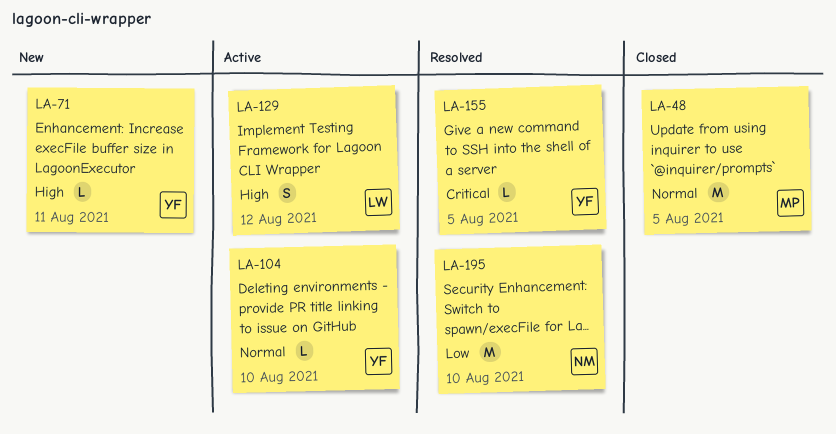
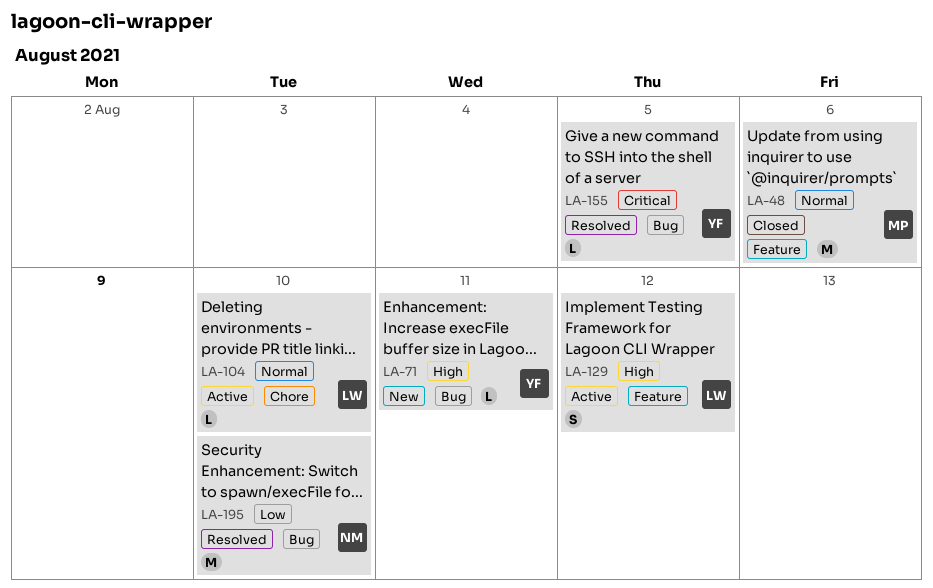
LA-48, due: Aug 5 -> Aug 6
LA-104, owner: YF -> LW

